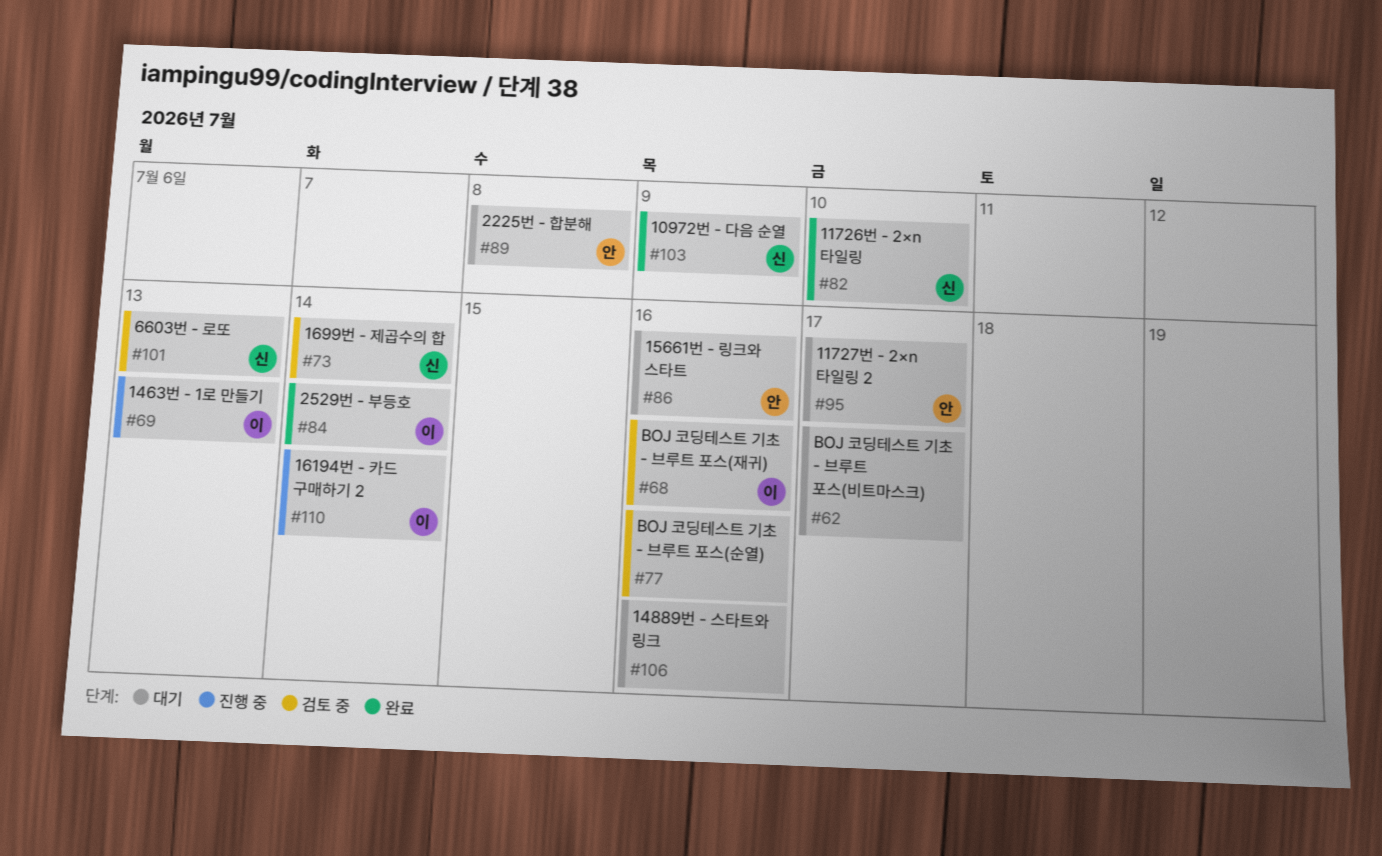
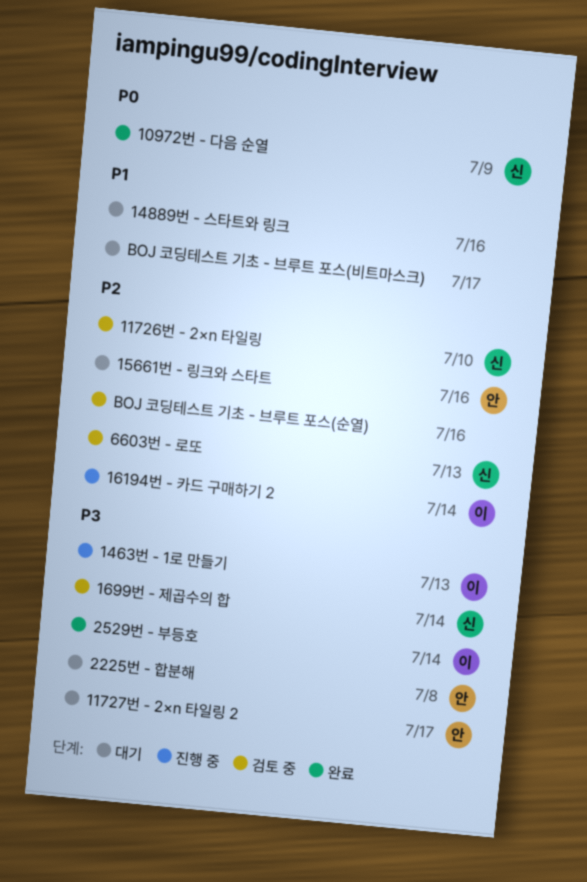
11726번 - 2×n 타일링, status: 완료 -> 검토 중
BOJ 코딩테스트 기초 - 브루트 포스(재귀): present -> none

